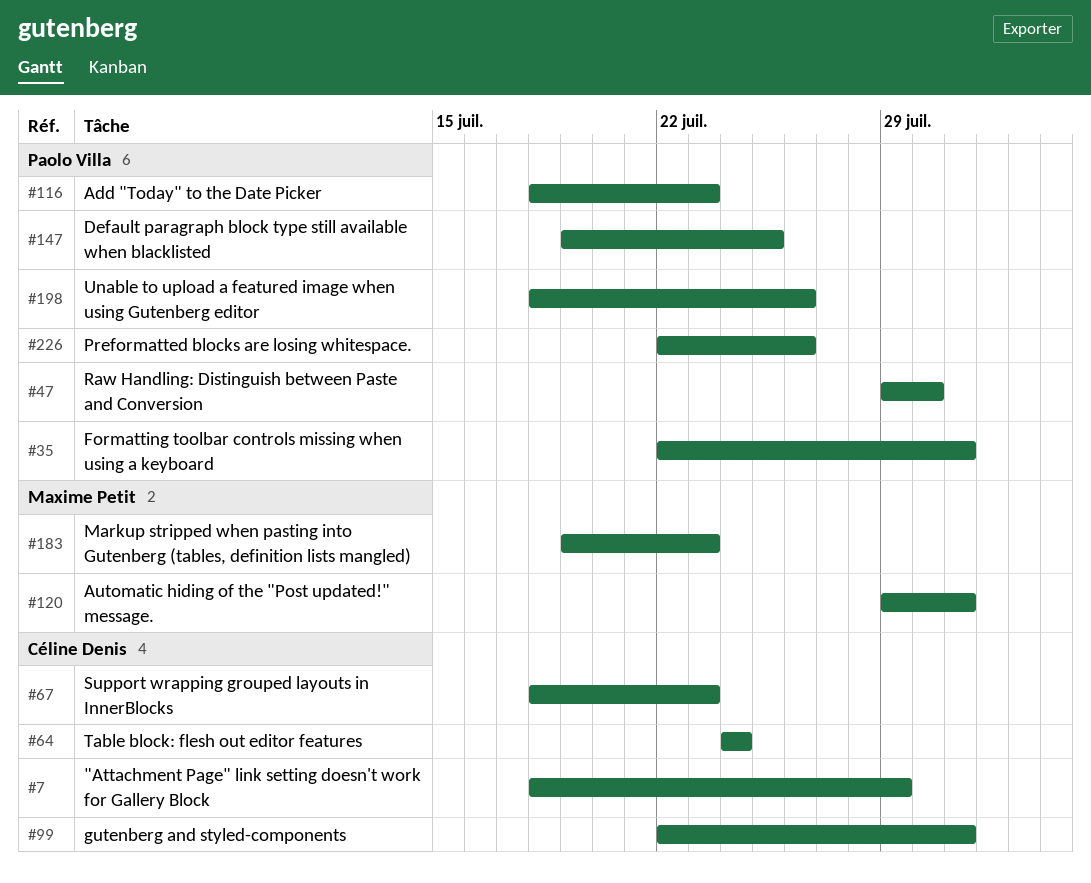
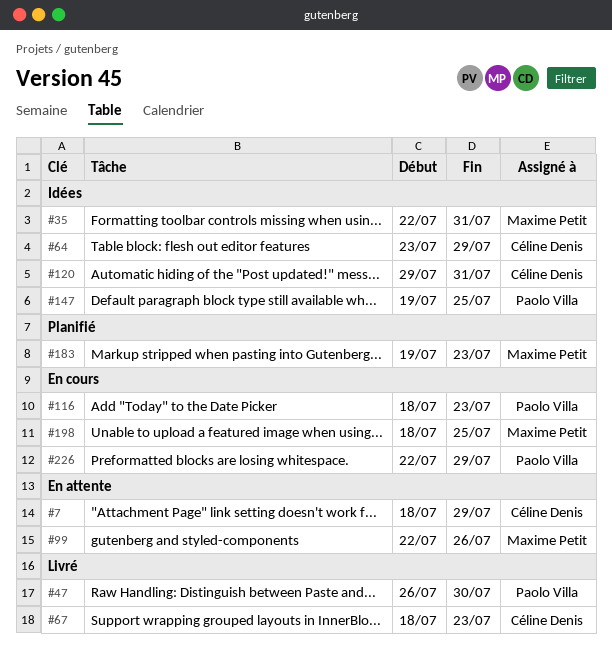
#35, owner: Paolo Villa -> Maxime Petit
#47, start: Jul 29 -> Jul 26
#64, start: Jul 24 -> Jul 23
#64, due: Jul 24 -> Jul 29
#99, owner: Céline Denis -> Maxime Petit
#99, due: Jul 31 -> Jul 26
#120, owner: Maxime Petit -> Céline Denis
#198, owner: Paolo Villa -> Maxime Petit
#198, due: Jul 26 -> Jul 25
#226, due: Jul 26 -> Jul 29

